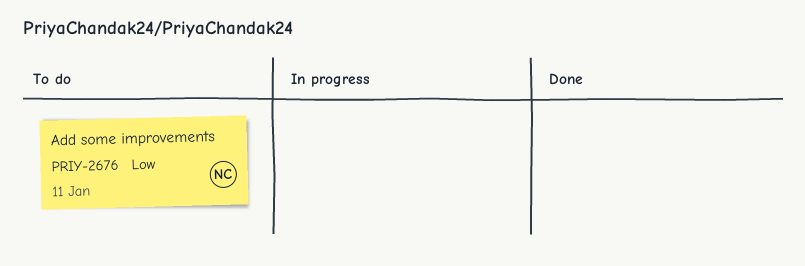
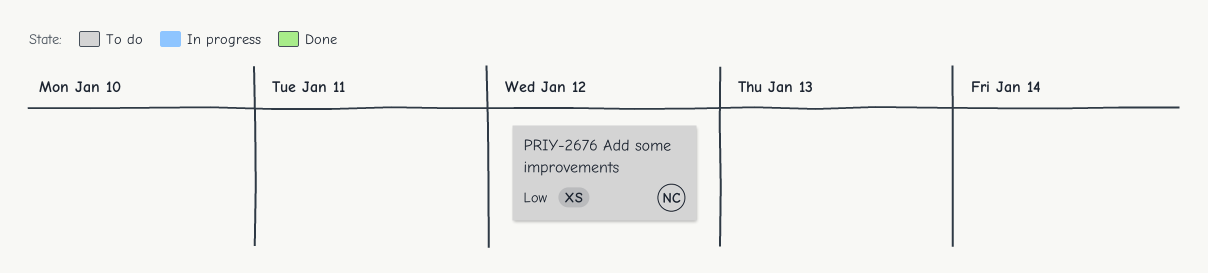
PRIY-2676, due: Jan 11 -> Jan 12

